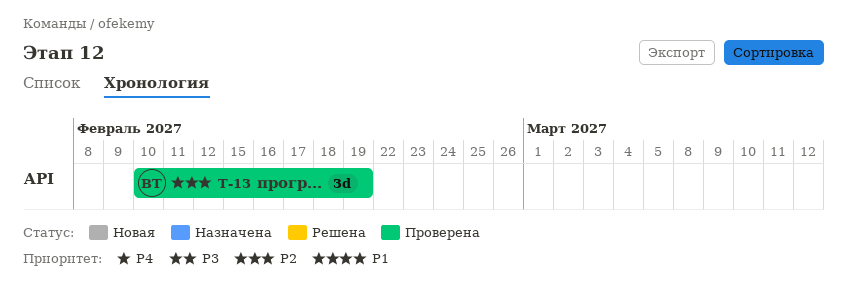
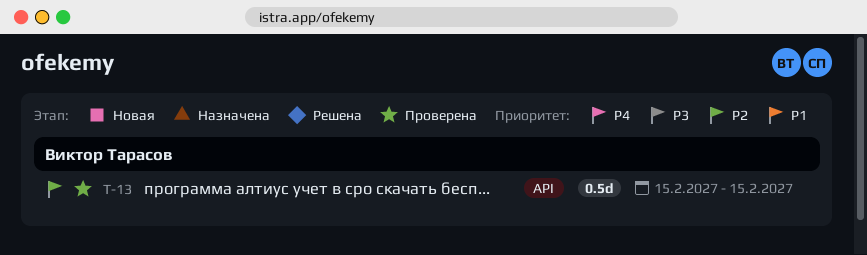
T-13, estimate: 3d -> 0.5d
T-13, start: Feb 10 -> Feb 15
T-13, due: Feb 19 -> Feb 15

